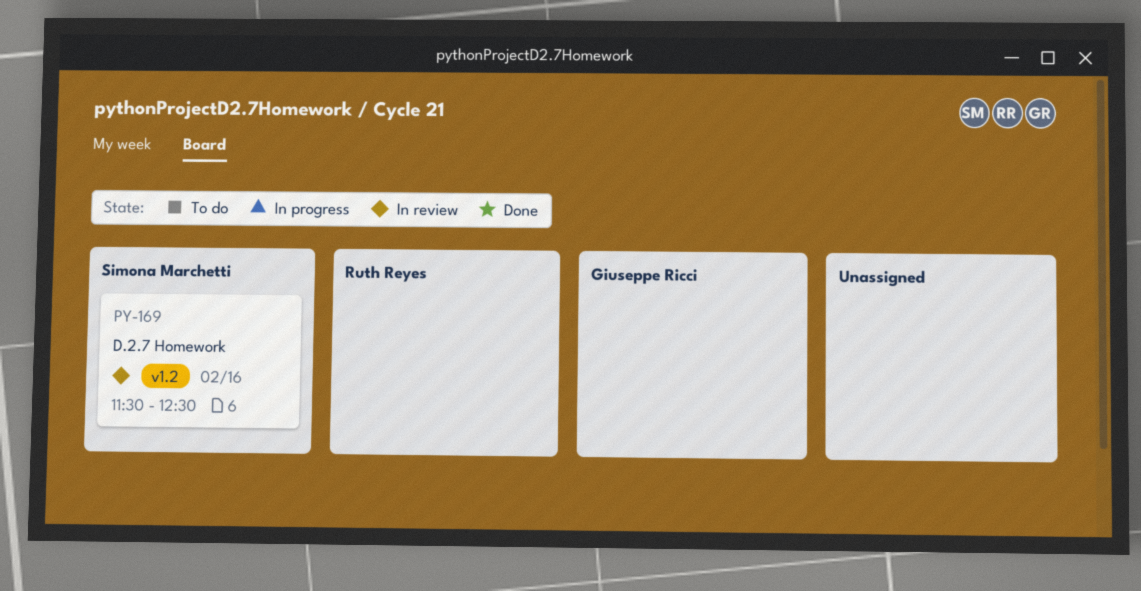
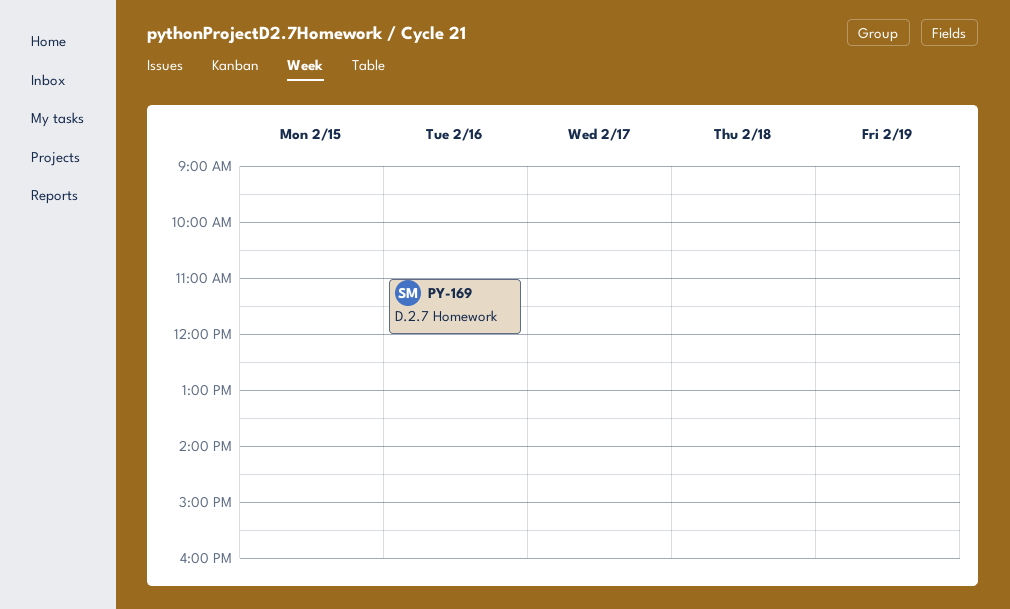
PY-169, begins: 11:30 -> 11:00
PY-169, ends: 12:30 -> 12:00

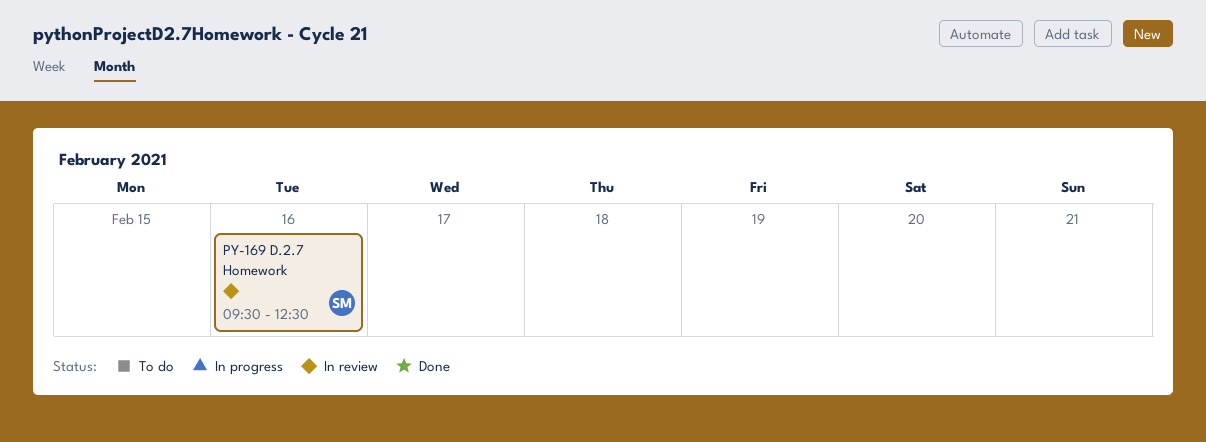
PY-169, begins: 11:00 -> 09:30
PY-169, ends: 12:00 -> 12:30

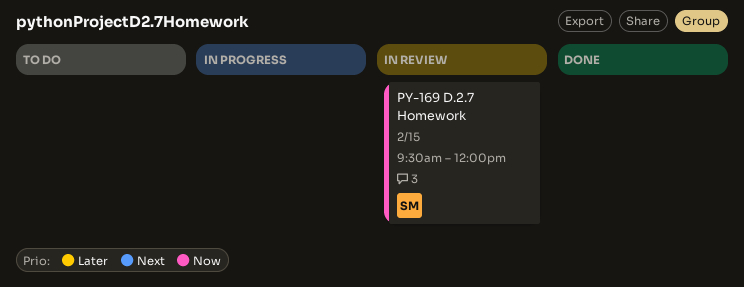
PY-169, day: Feb 16 -> Feb 15
PY-169, ends: 12:30 -> 12:00

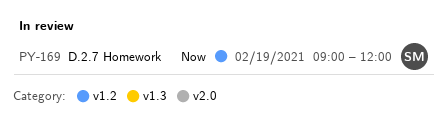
PY-169, day: Feb 15 -> Feb 19
PY-169, begins: 09:30 -> 09:00

